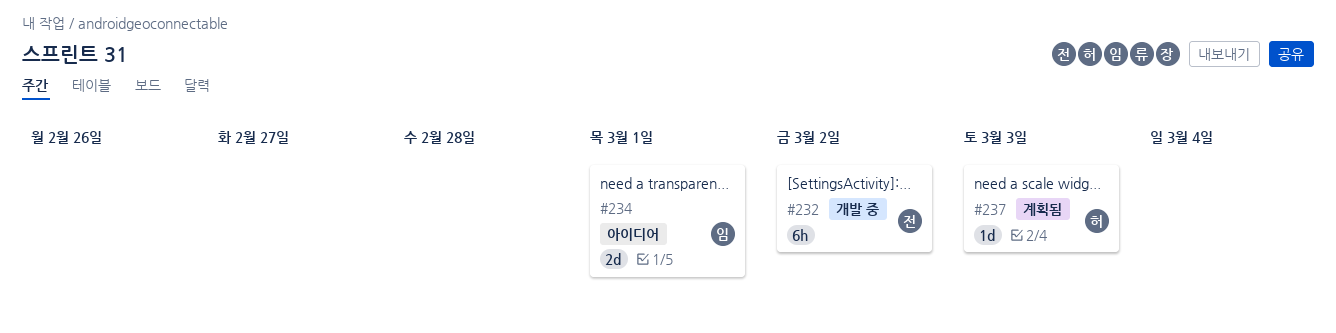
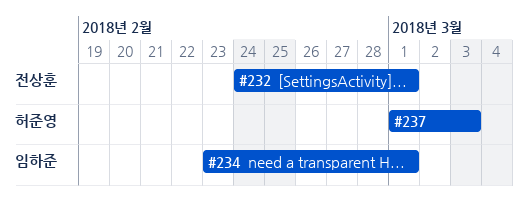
#232, due: Mar 2 -> Mar 1

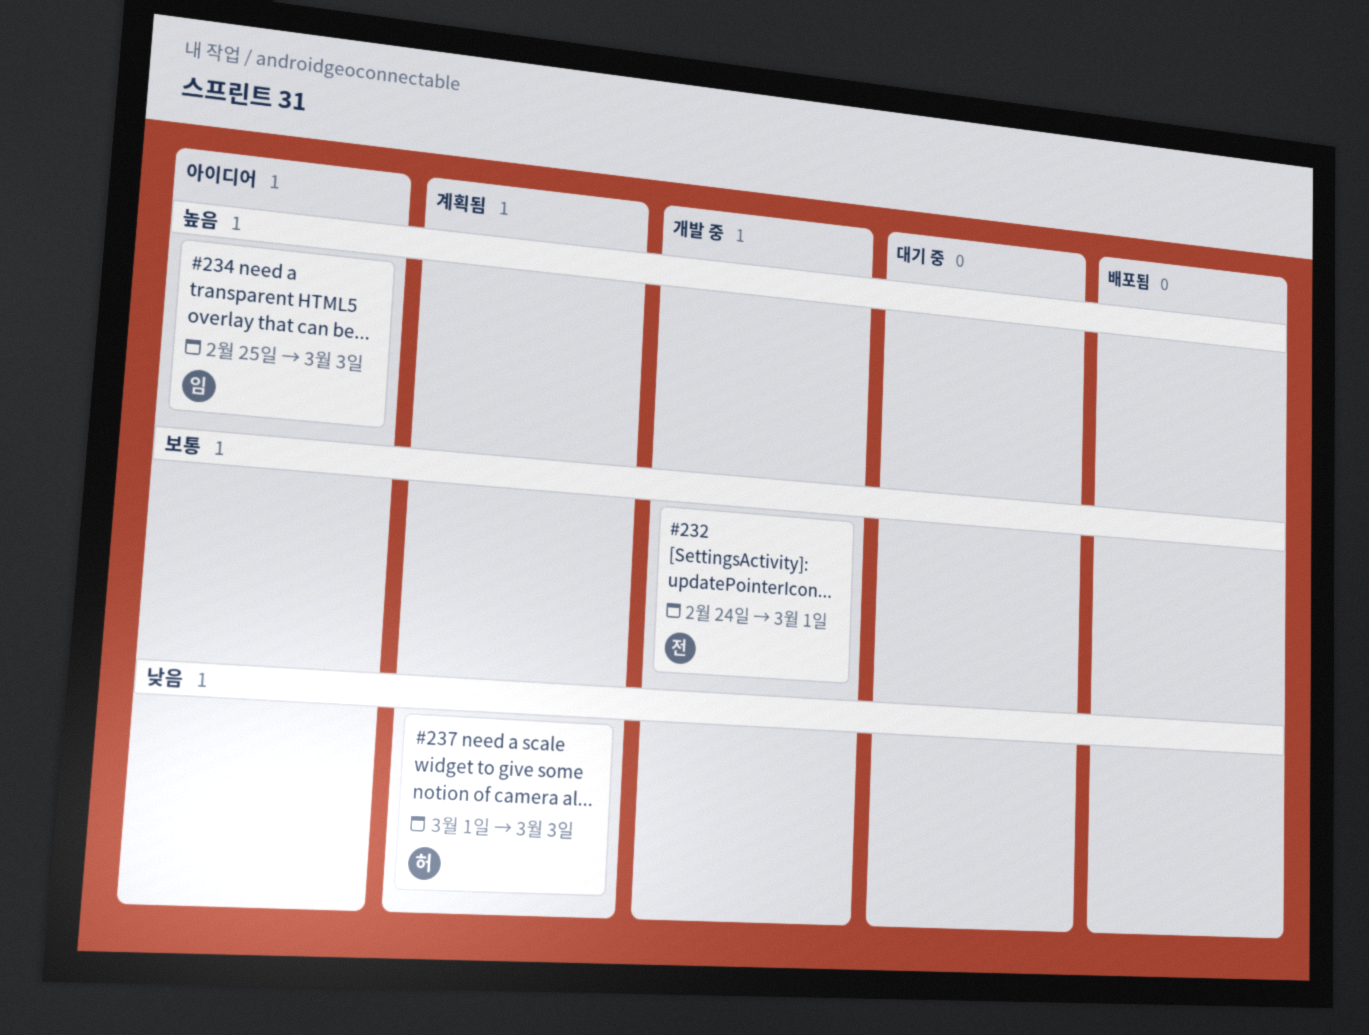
#234, start: Feb 23 -> Feb 25
#234, due: Mar 1 -> Mar 3

